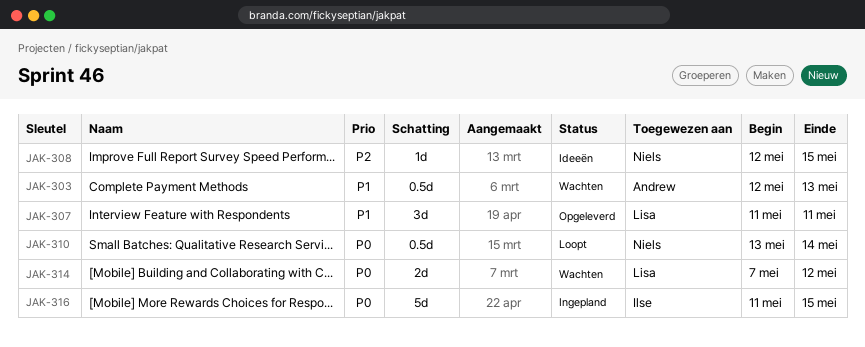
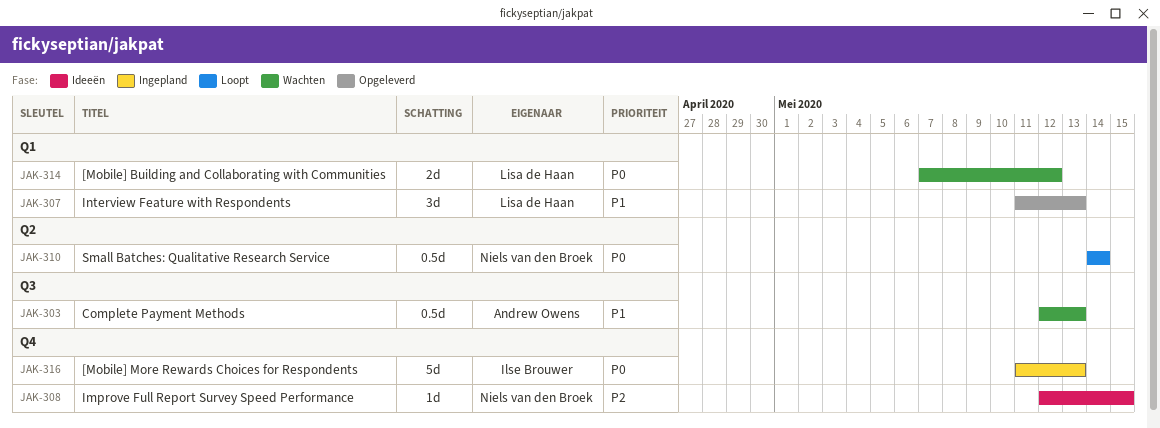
JAK-307, due: May 11 -> May 13
JAK-310, start: May 13 -> May 14
JAK-316, due: May 15 -> May 13

